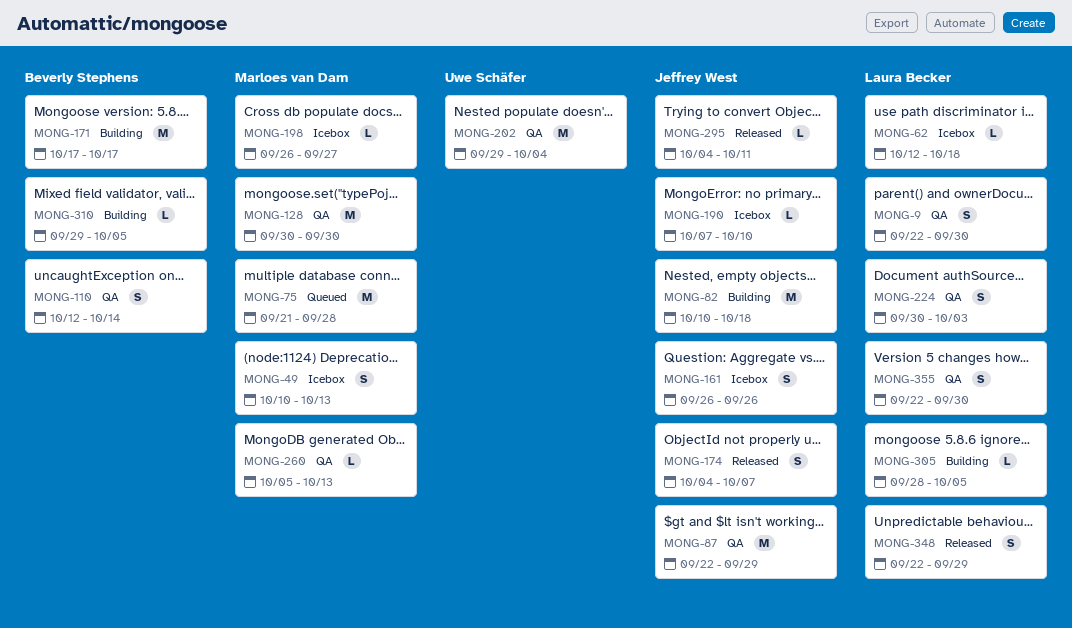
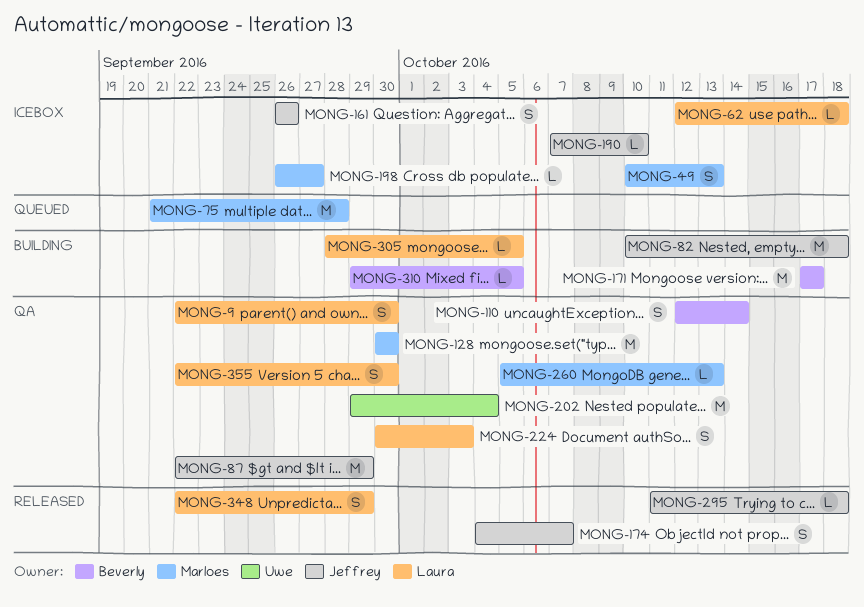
MONG-295, start: Oct 4 -> Oct 11
MONG-295, due: Oct 11 -> Oct 18

